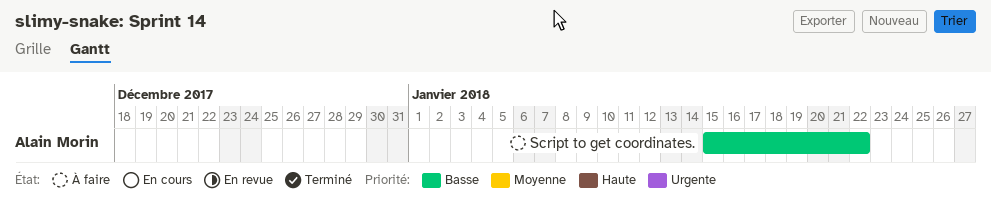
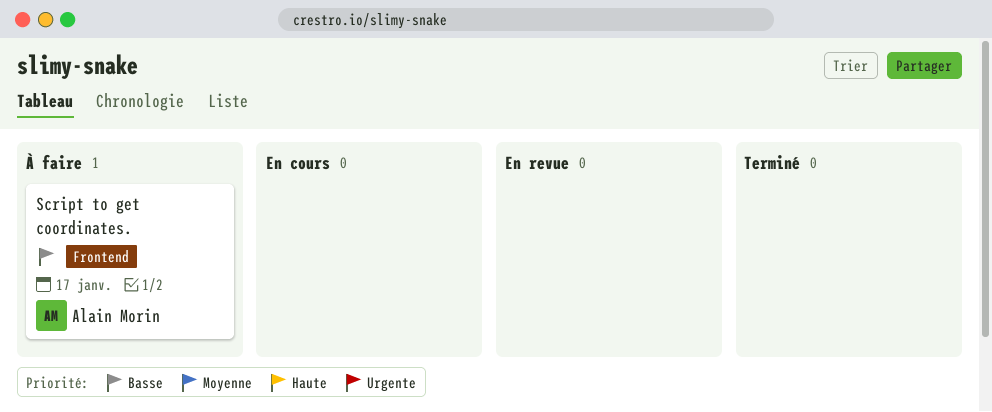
Script to get coordinates., due: Jan 22 -> Jan 17

